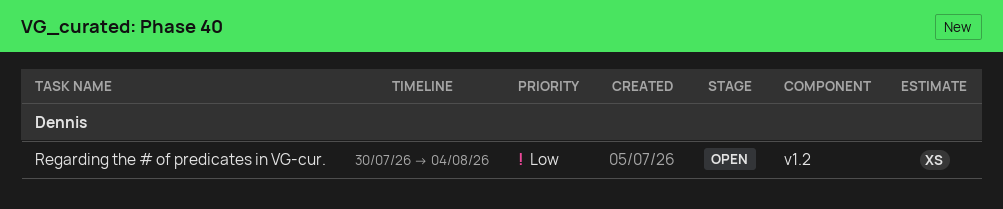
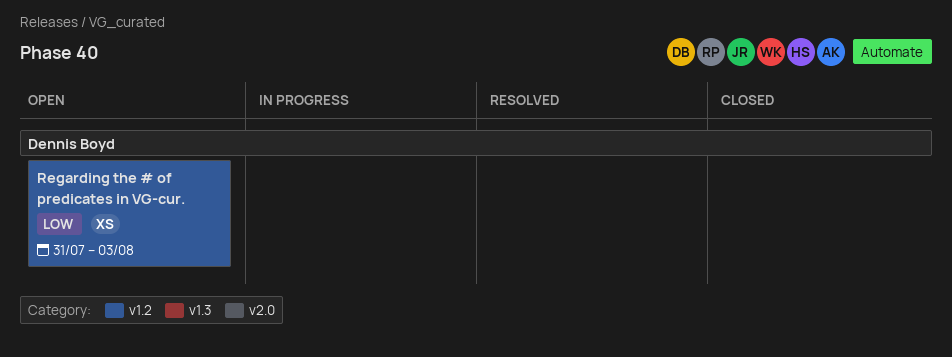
Regarding the # of predicates in VG-cur., start: Jul 30 -> Jul 31
Regarding the # of predicates in VG-cur., due: Aug 4 -> Aug 3

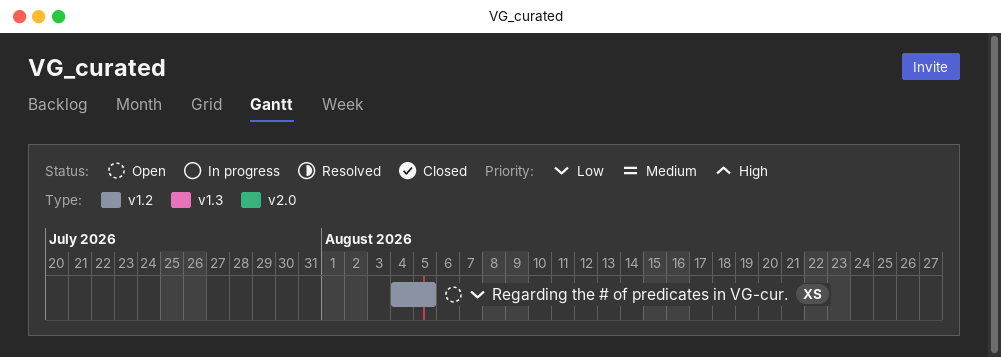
Regarding the # of predicates in VG-cur., start: Jul 31 -> Aug 4
Regarding the # of predicates in VG-cur., due: Aug 3 -> Aug 5

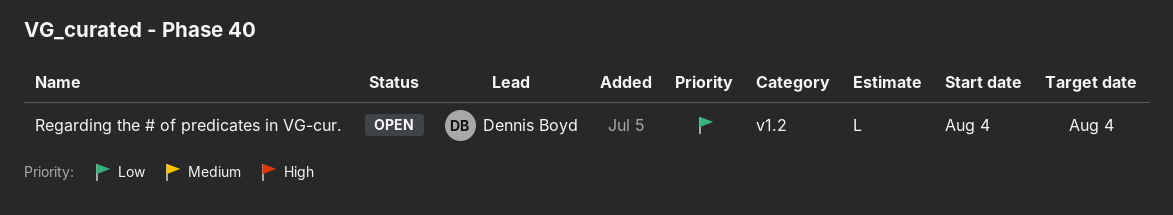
Regarding the # of predicates in VG-cur., estimate: XS -> L
Regarding the # of predicates in VG-cur., due: Aug 5 -> Aug 4

